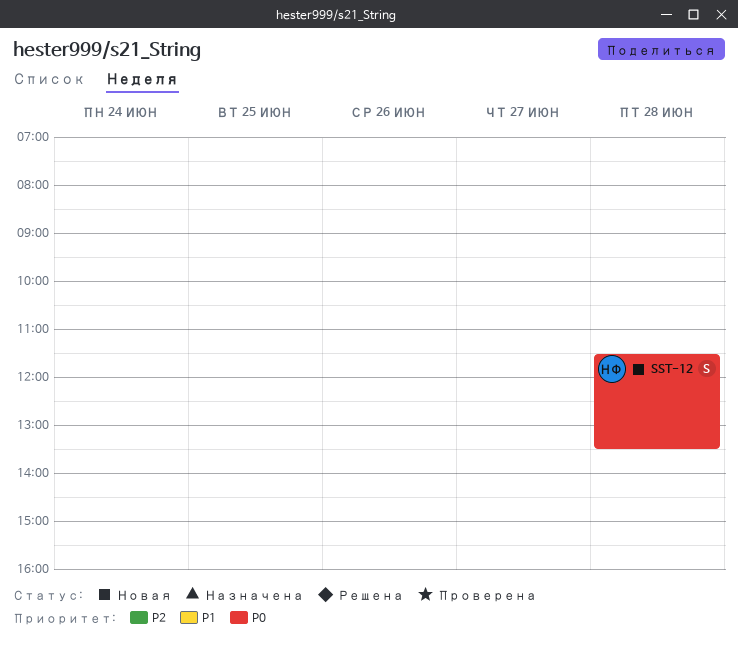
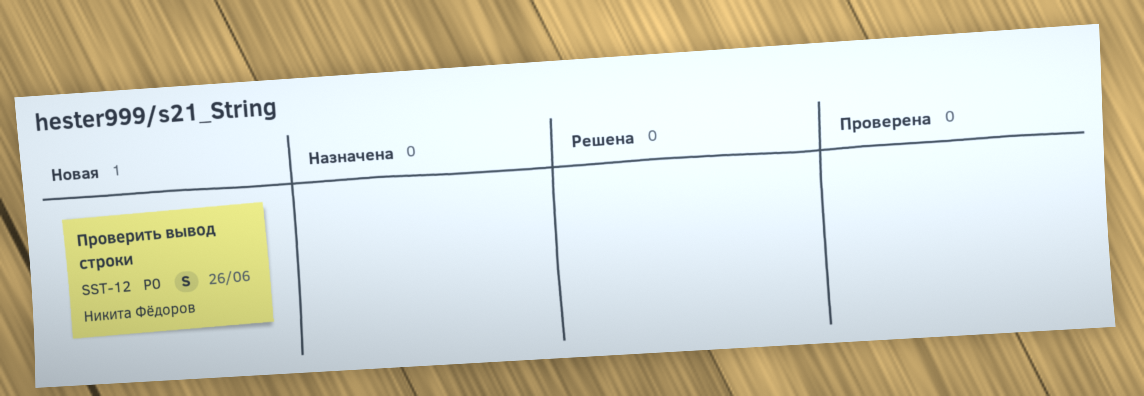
SST-12, day: Jun 28 -> Jun 26

